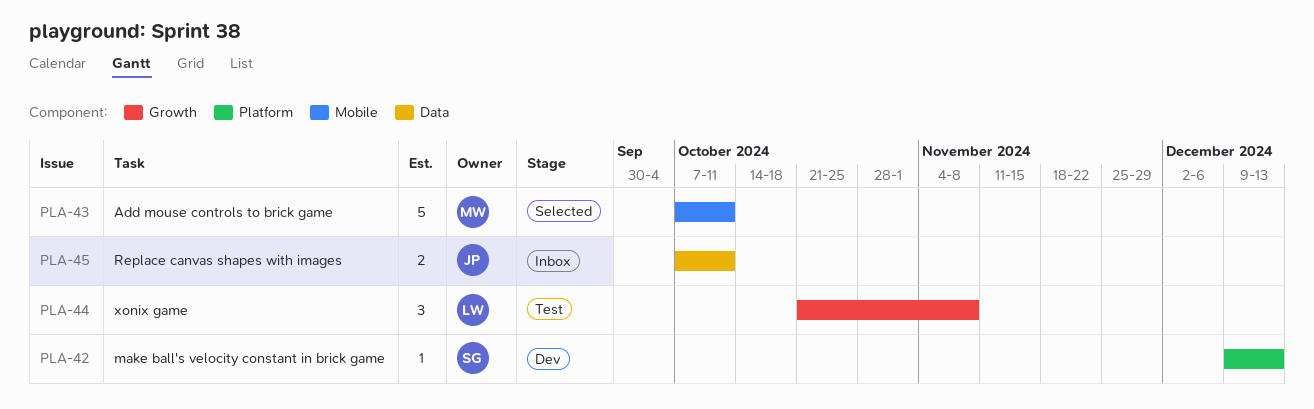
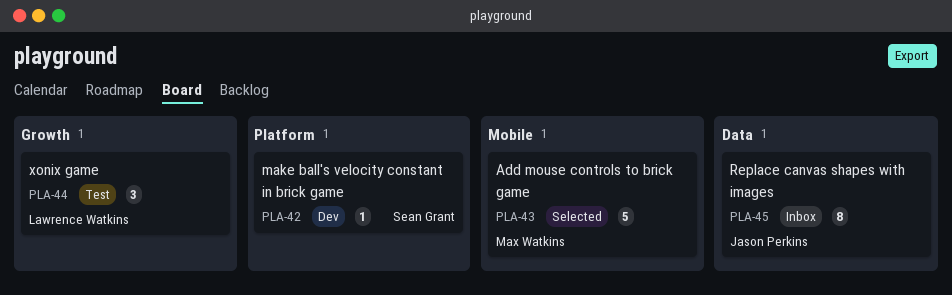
PLA-45, estimate: 2 -> 8

